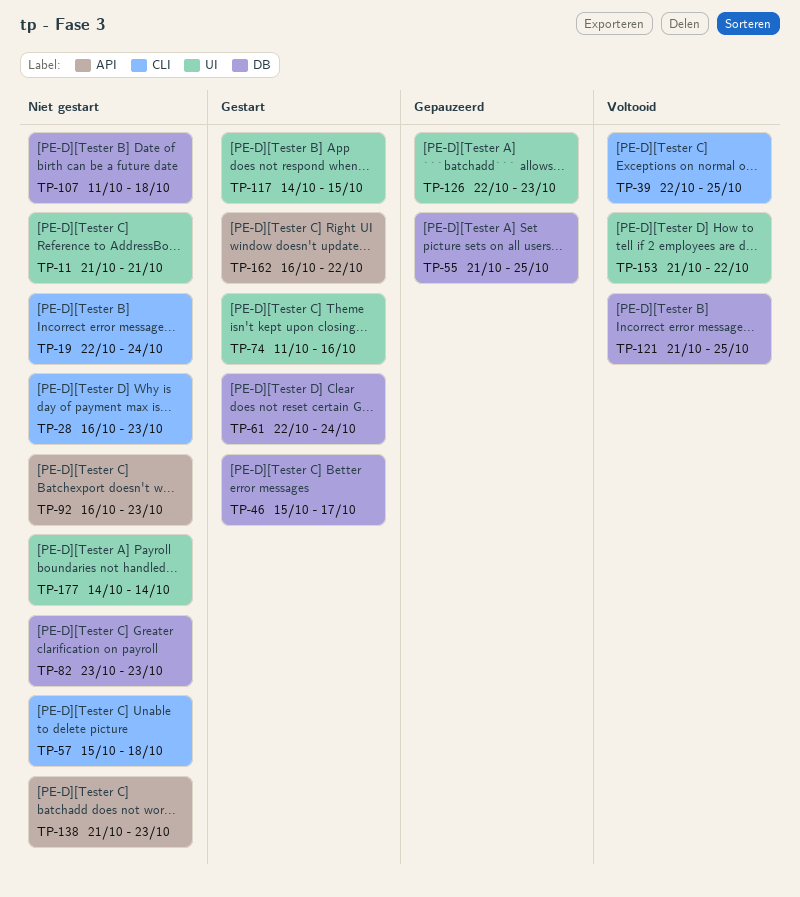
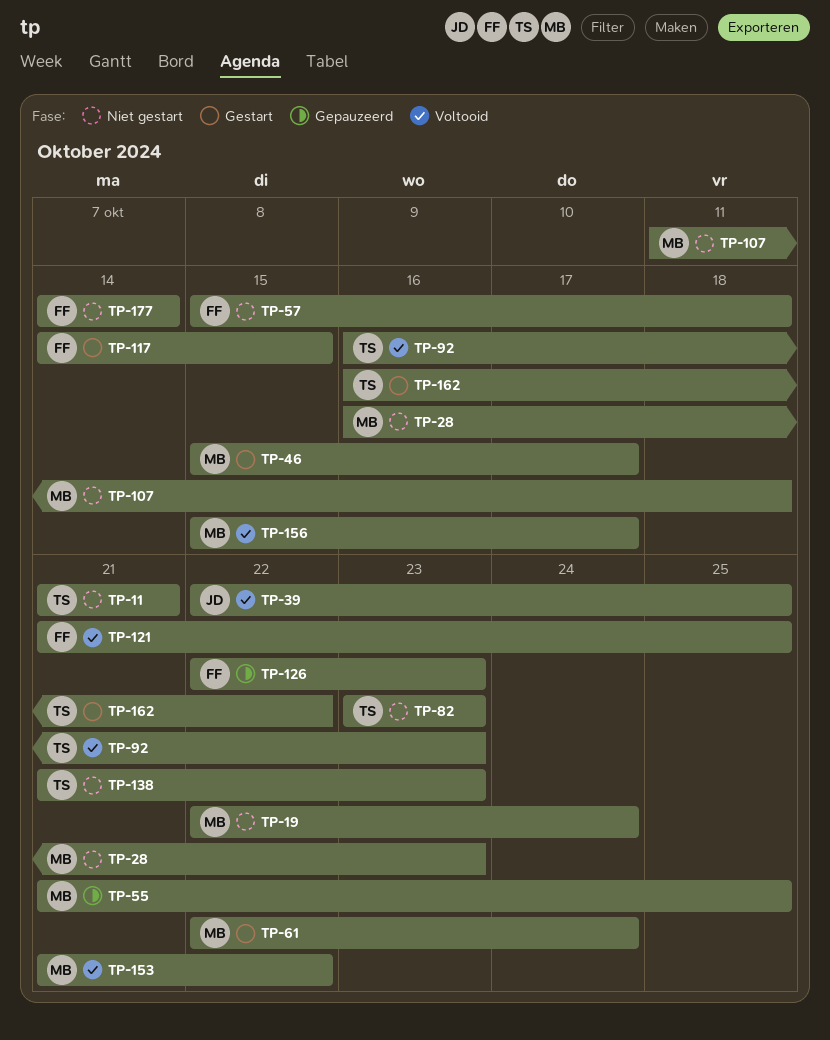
TP-74: present -> none
TP-92, status: Niet gestart -> Voltooid
TP-156: none -> present

